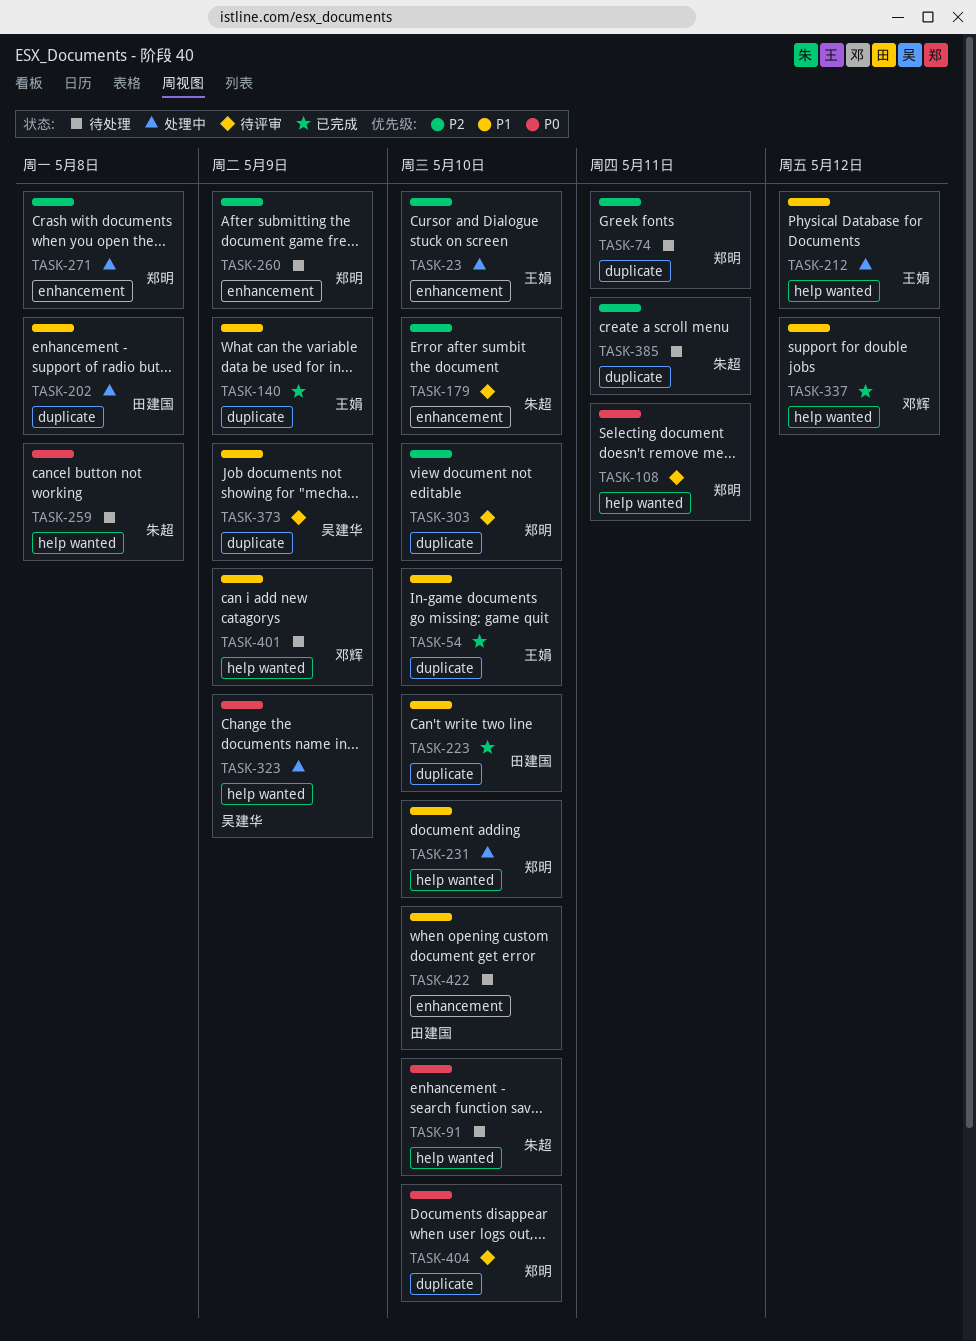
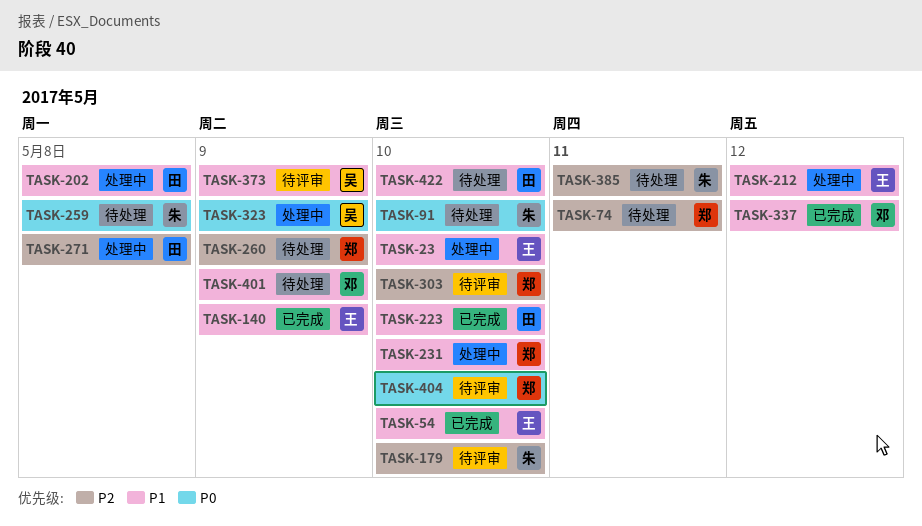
TASK-23, priority: P2 -> P1
TASK-108: present -> none
TASK-271, owner: 郑明 -> 田建国

